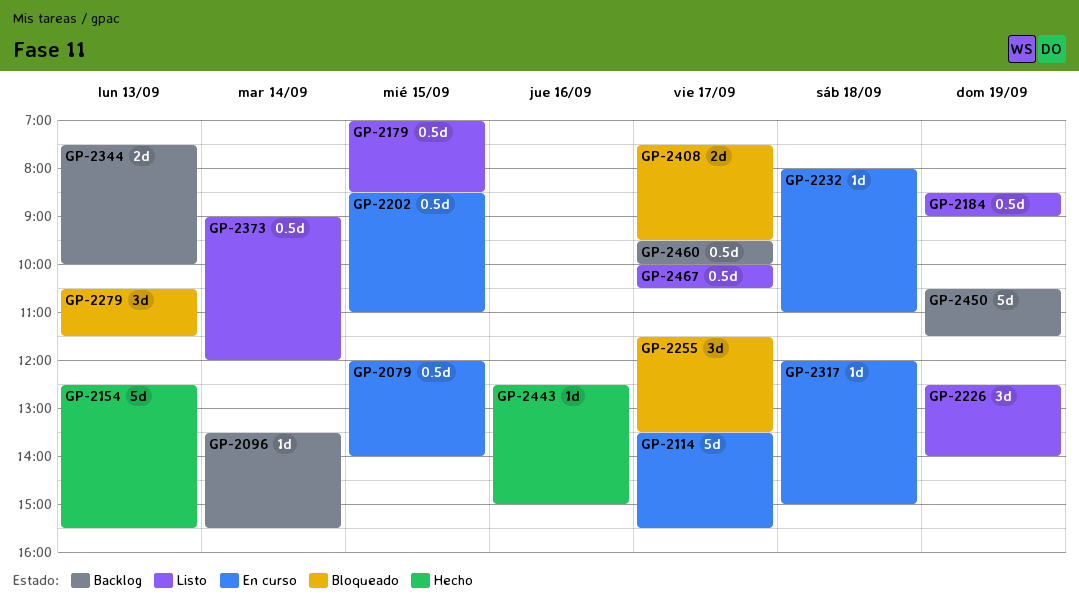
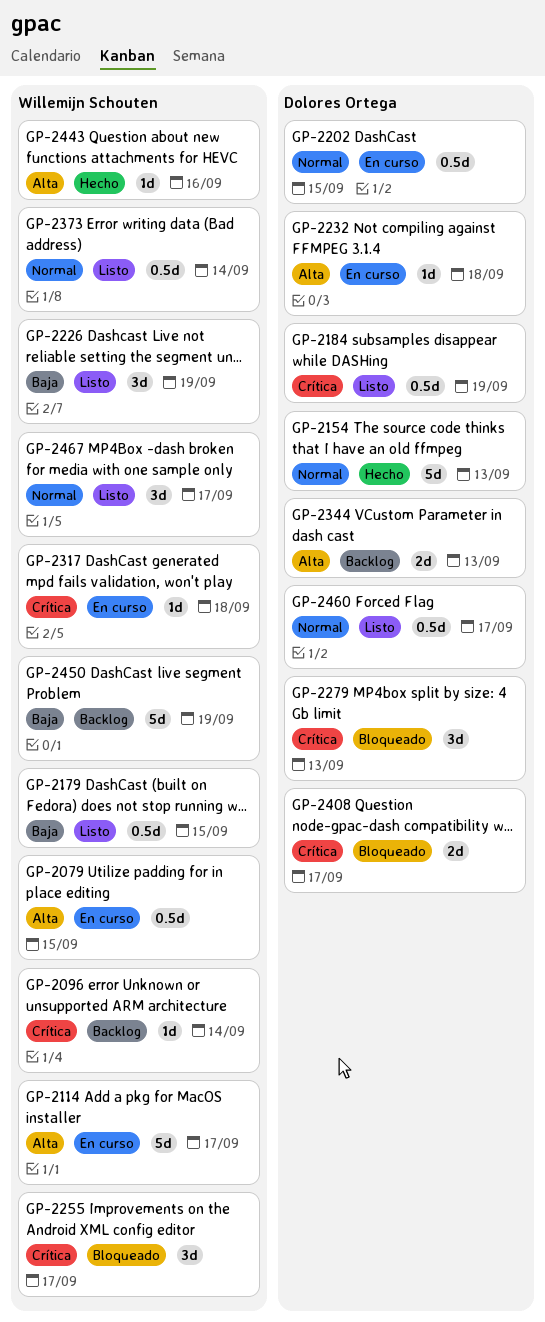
GP-2460, status: Backlog -> Listo
GP-2467, estimate: 0.5d -> 3d

